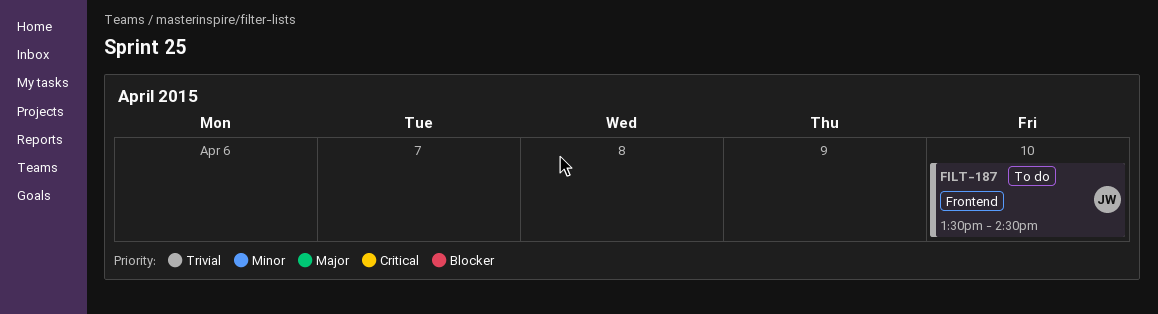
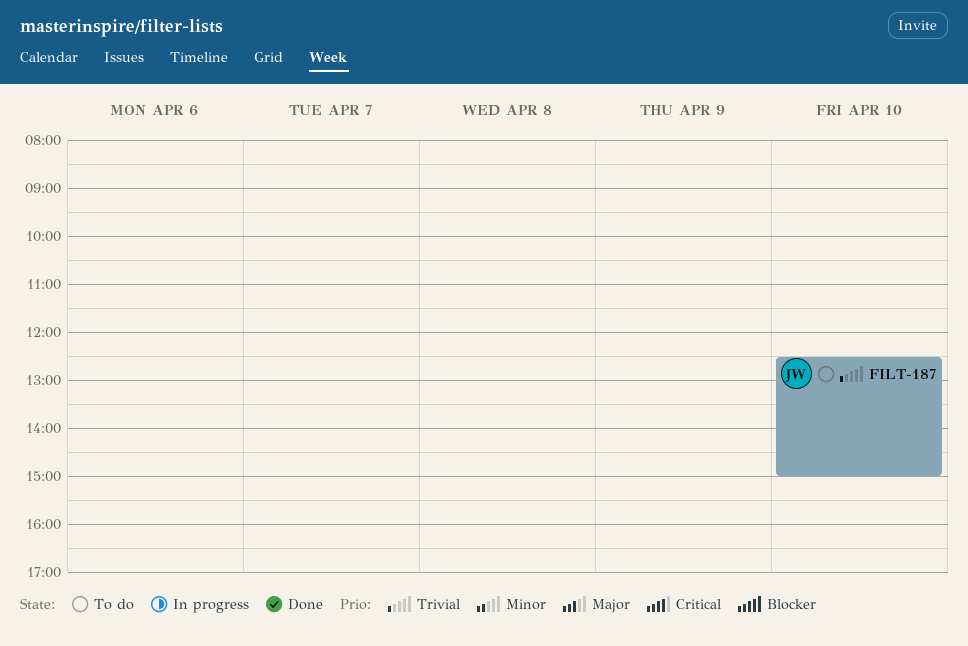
FILT-187, begins: 13:30 -> 12:30
FILT-187, ends: 14:30 -> 15:00

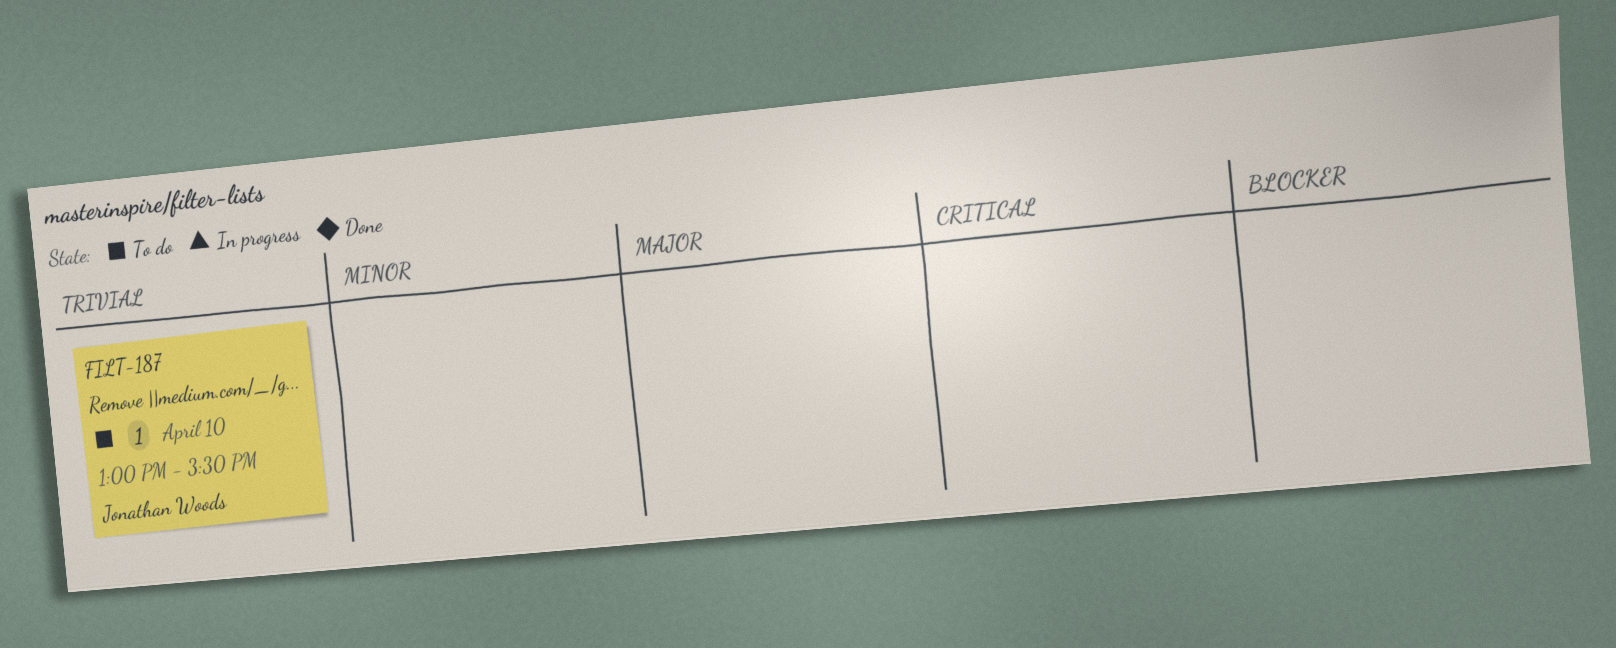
FILT-187, begins: 12:30 -> 13:00
FILT-187, ends: 15:00 -> 15:30

